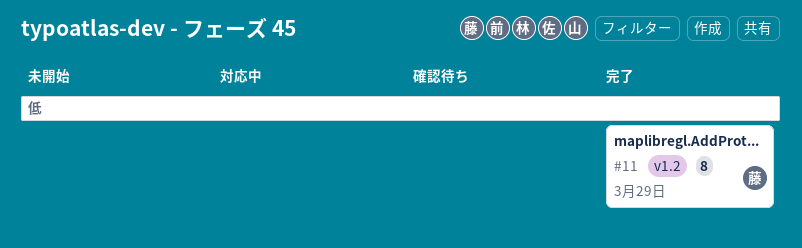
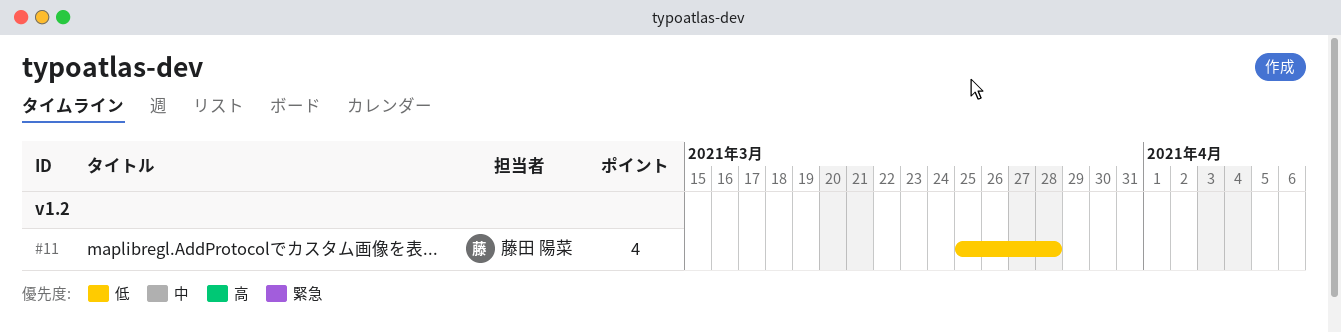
#11, estimate: 8 -> 4
#11, due: Mar 29 -> Mar 28

